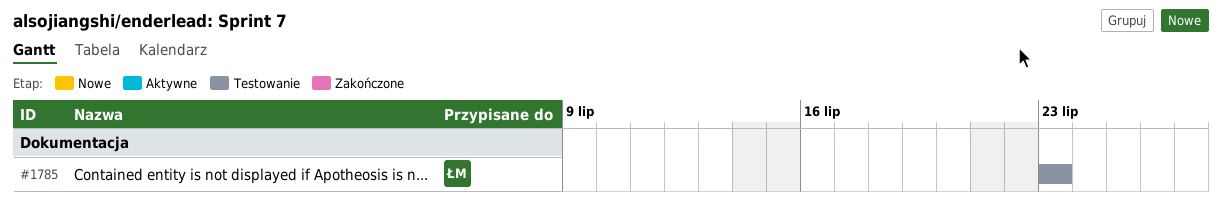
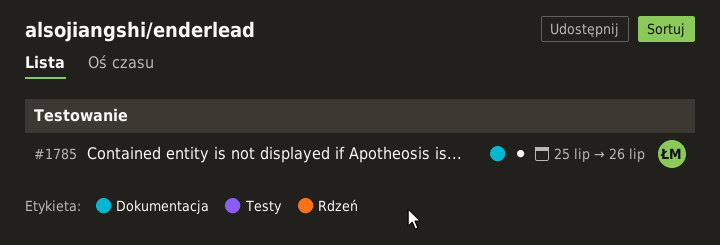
#1785, start: Jul 23 -> Jul 25
#1785, due: Jul 23 -> Jul 26

